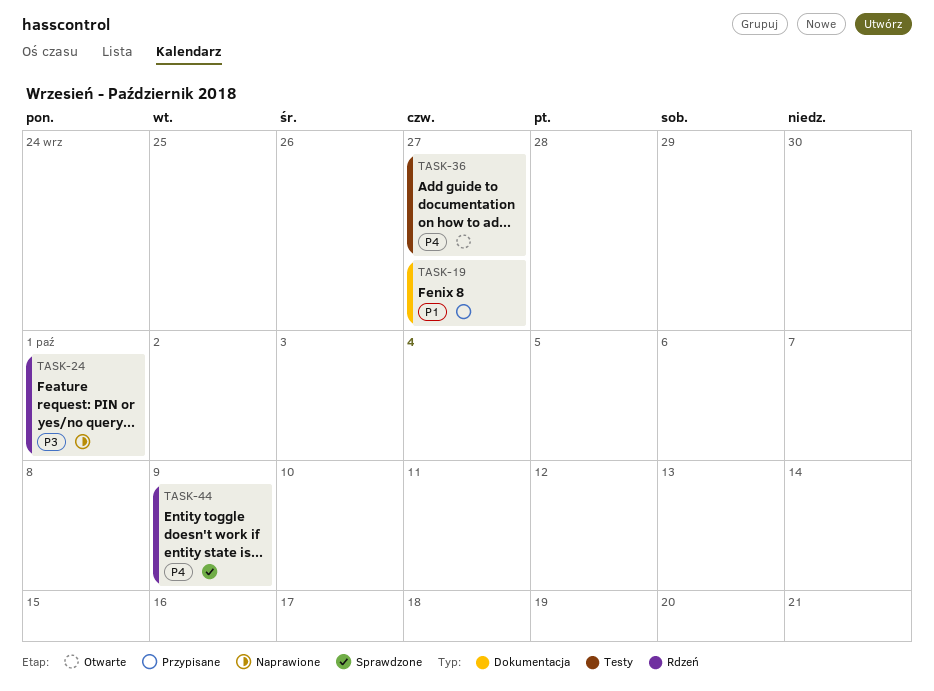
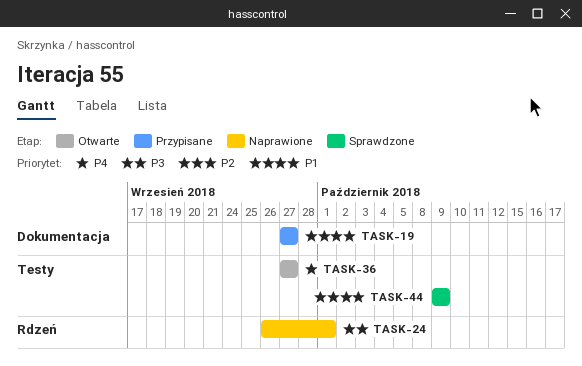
TASK-44, priority: P4 -> P1
TASK-44, label: Rdzeń -> Testy

